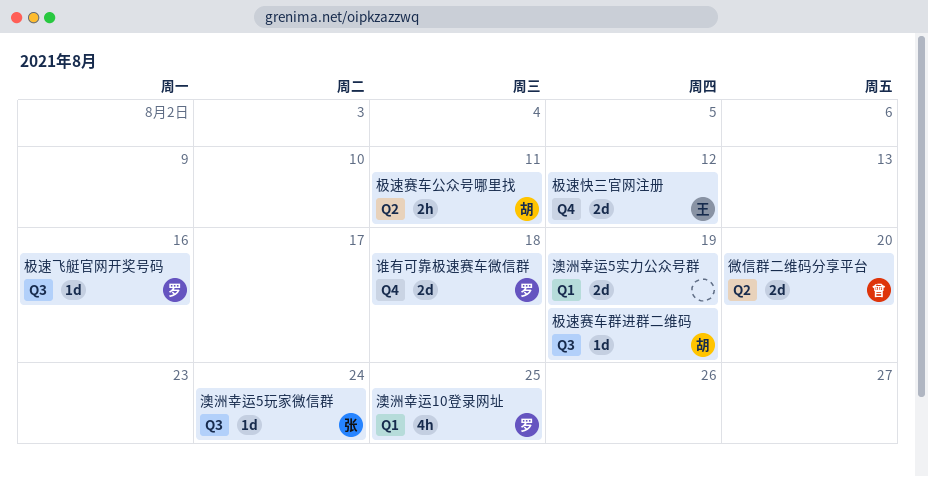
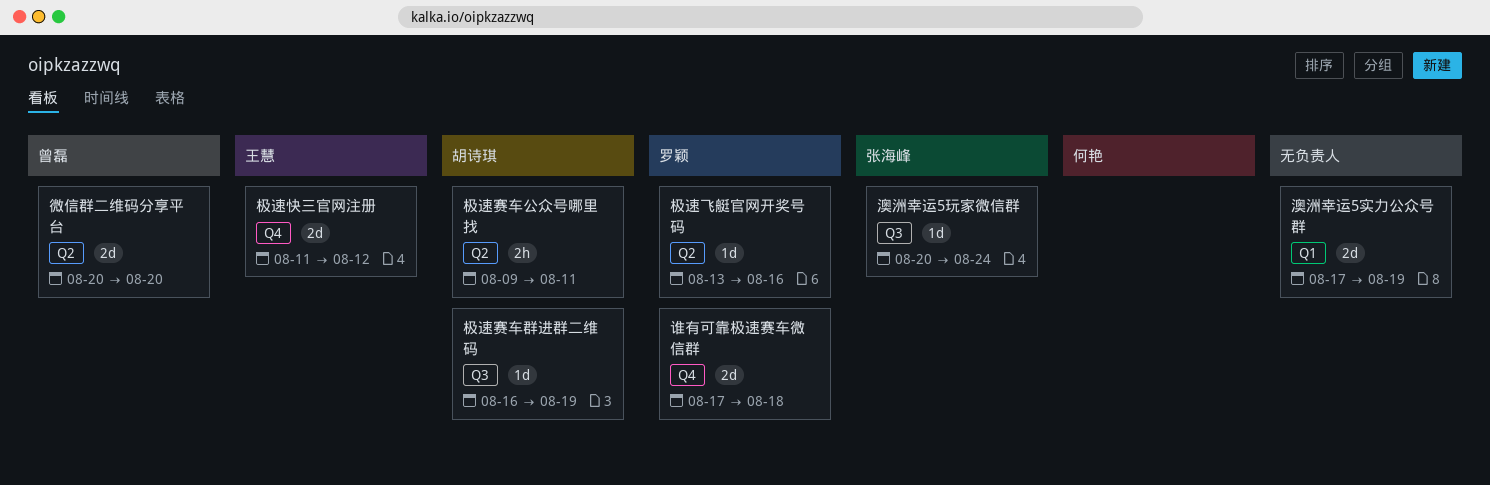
极速飞艇官网开奖号码, label: Q3 -> Q2
澳洲幸运10登录网址: present -> none

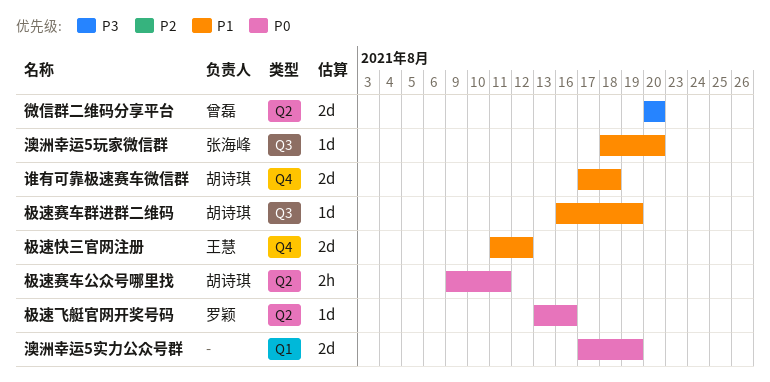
澳洲幸运5玩家微信群, start: Aug 20 -> Aug 18
澳洲幸运5玩家微信群, due: Aug 24 -> Aug 20
谁有可靠极速赛车微信群, owner: 罗颖 -> 胡诗琪

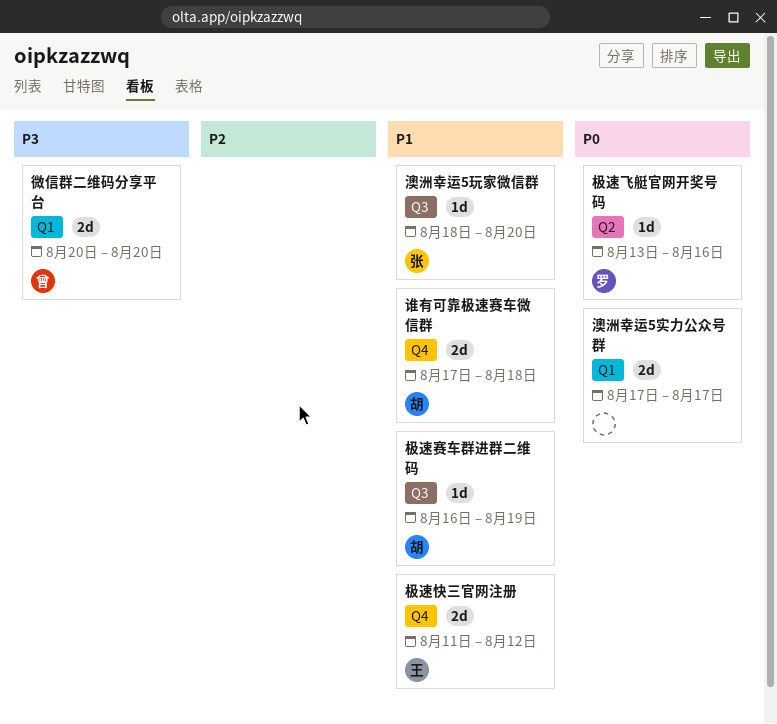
微信群二维码分享平台, label: Q2 -> Q1
极速赛车公众号哪里找: present -> none
澳洲幸运5实力公众号群, due: Aug 19 -> Aug 17

